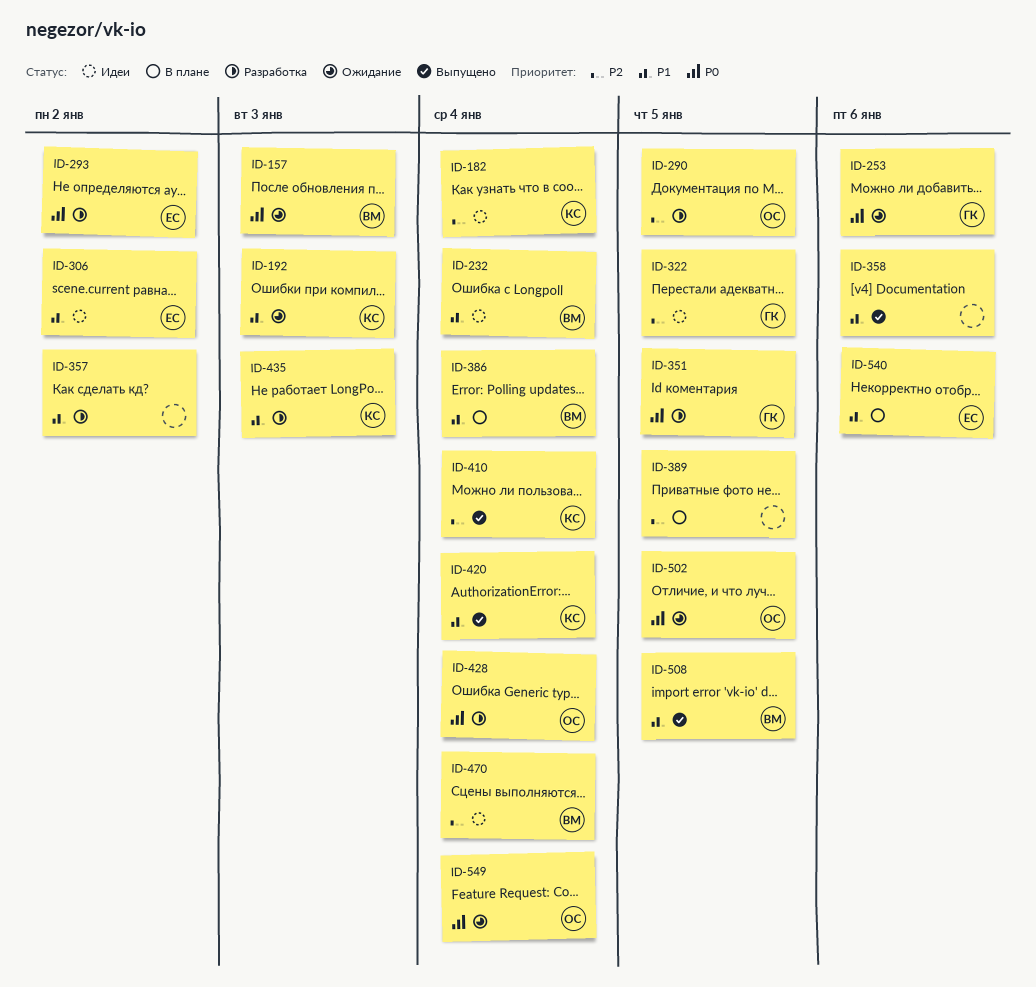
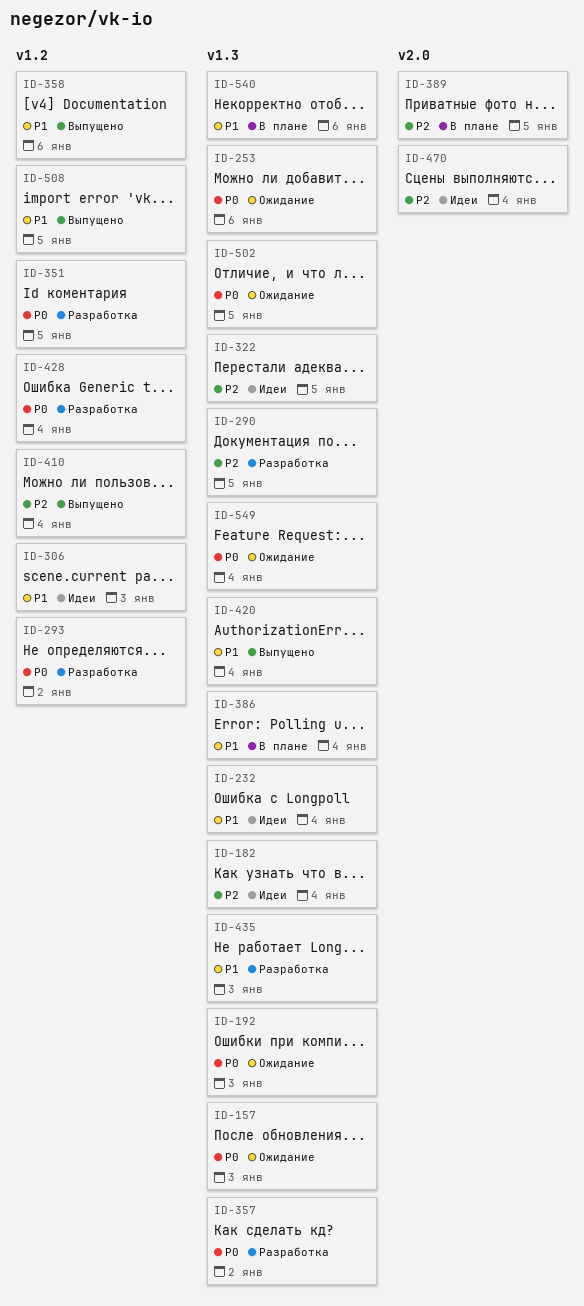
ID-192, priority: P1 -> P0
ID-306, due: Jan 2 -> Jan 3
ID-357, priority: P1 -> P0

